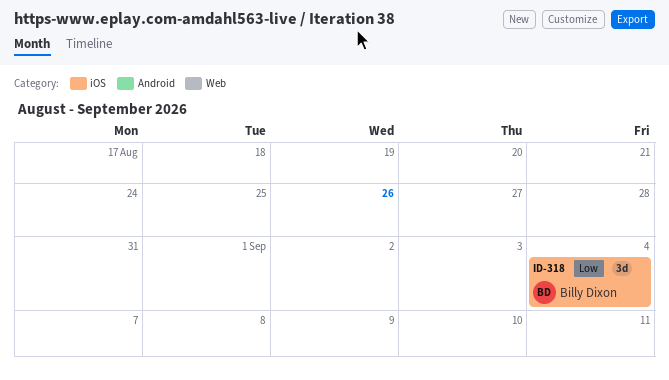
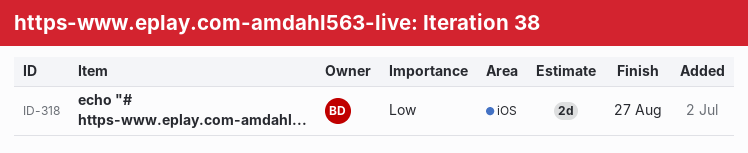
ID-318, estimate: 3d -> 2d
ID-318, due: Sep 4 -> Aug 27

